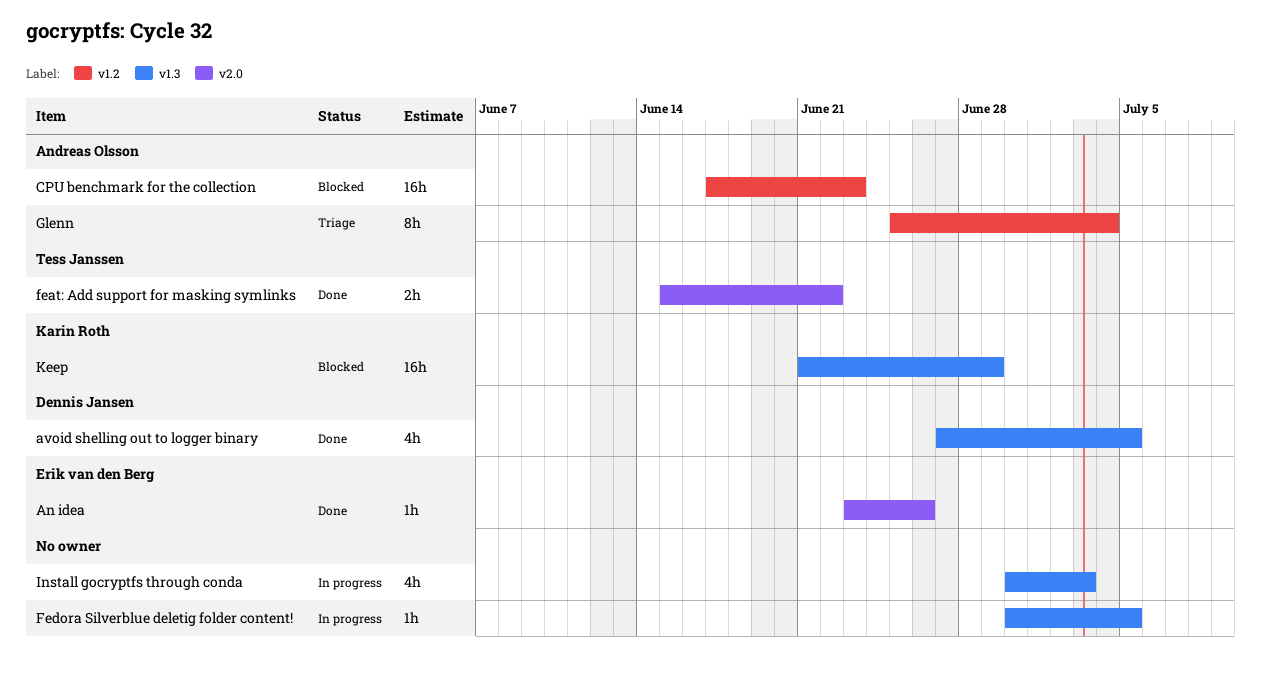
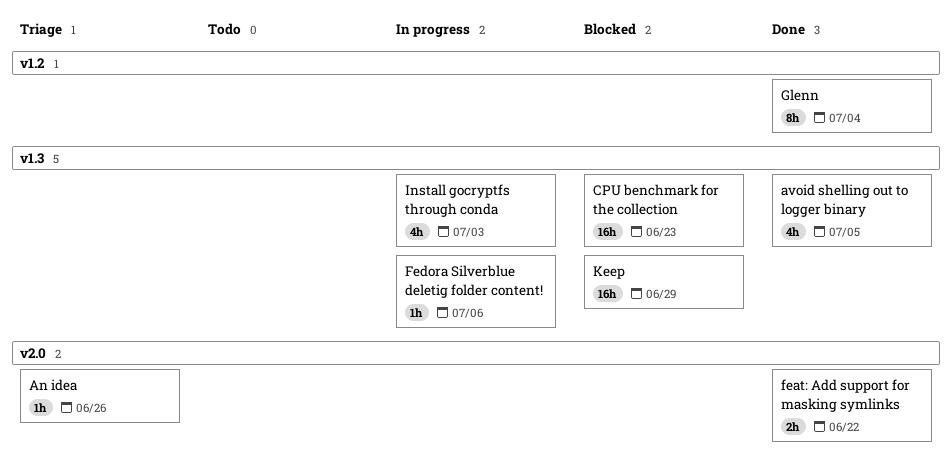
An idea, status: Done -> Triage
CPU benchmark for the collection, label: v1.2 -> v1.3
Fedora Silverblue deletig folder content!, due: Jul 5 -> Jul 6
Glenn, status: Triage -> Done

